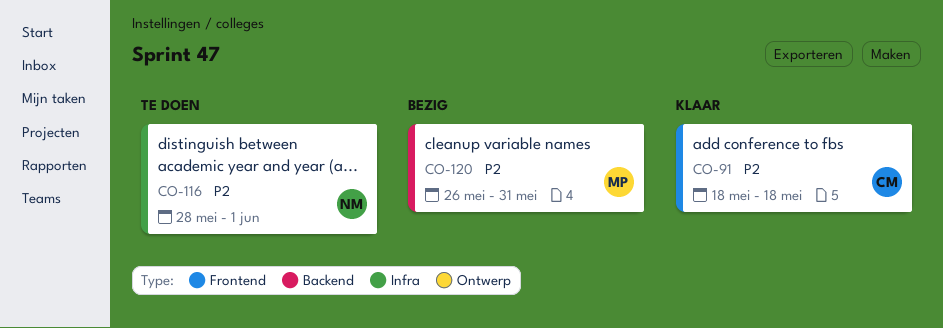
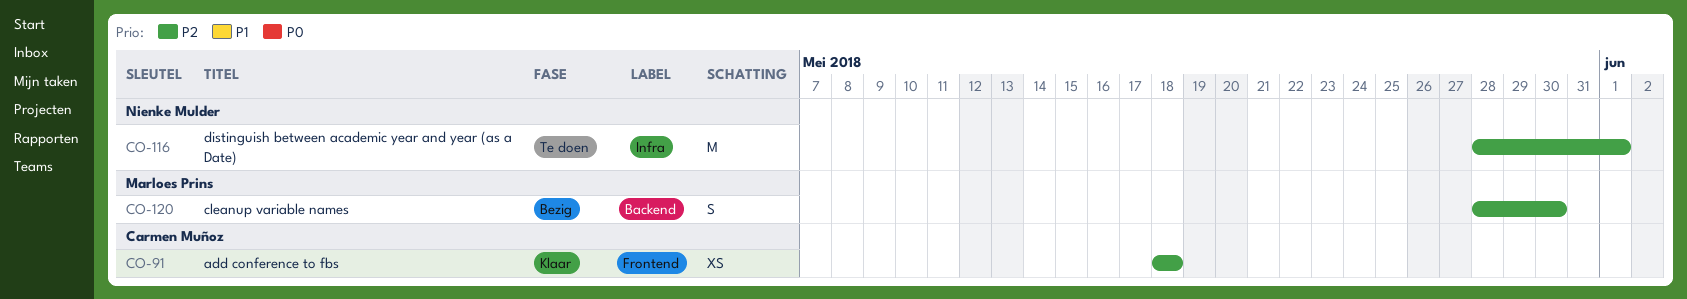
CO-120, start: May 26 -> May 28
CO-120, due: May 31 -> May 30

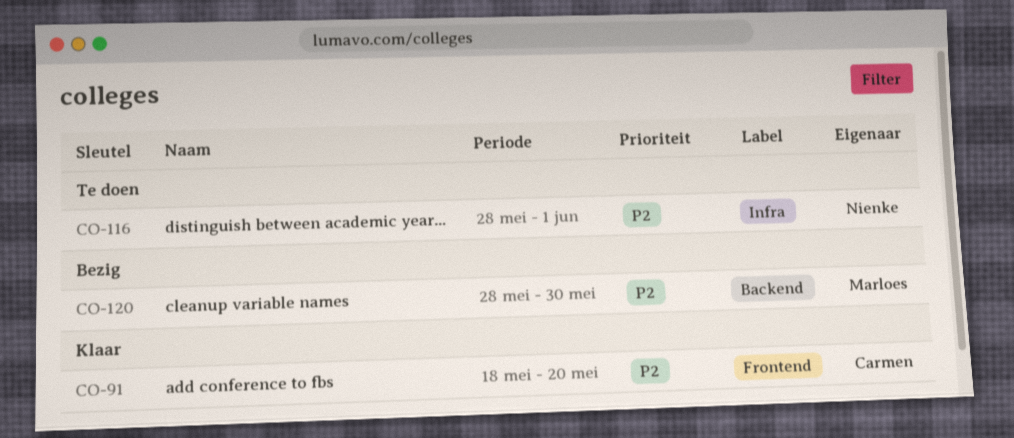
CO-91, due: May 18 -> May 20

